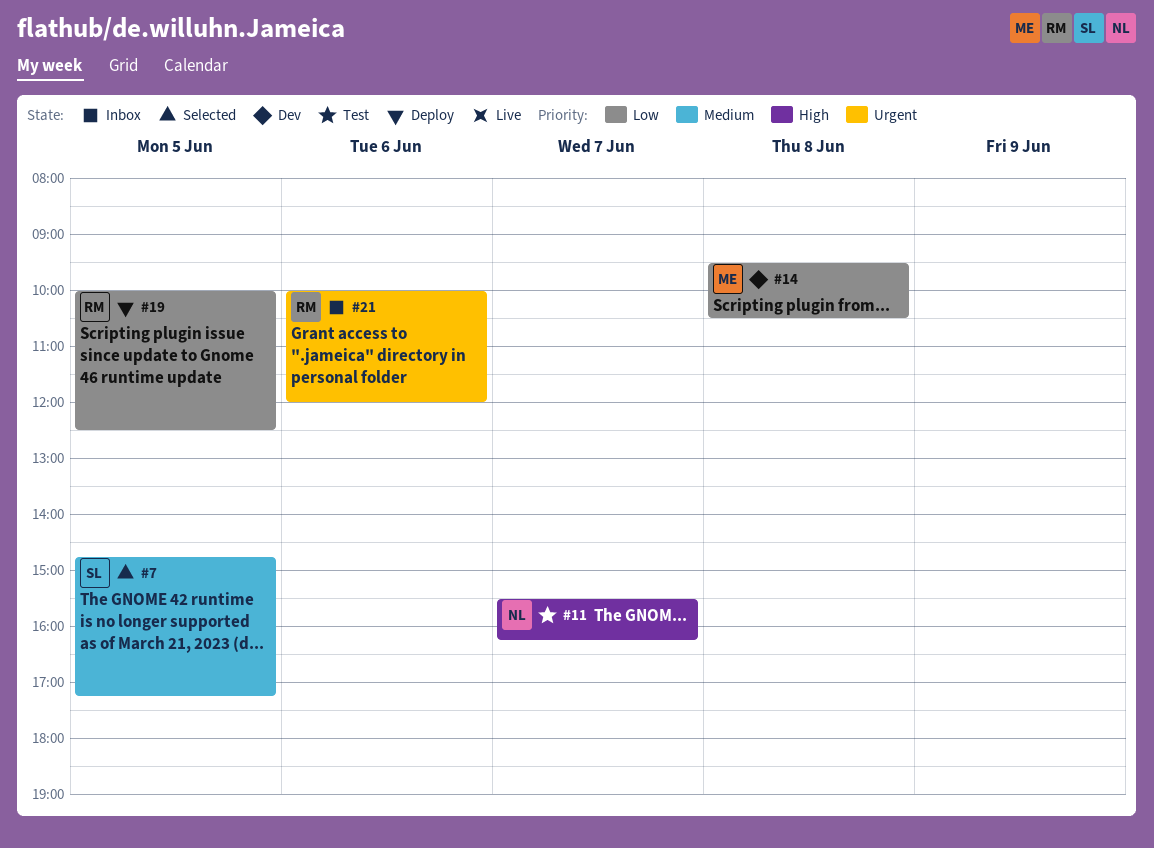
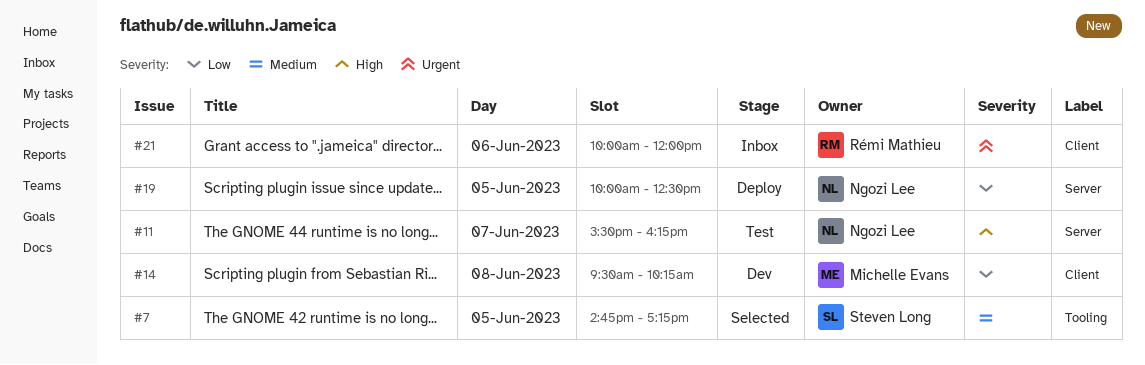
#14, ends: 10:30 -> 10:15
#19, owner: Rémi Mathieu -> Ngozi Lee

